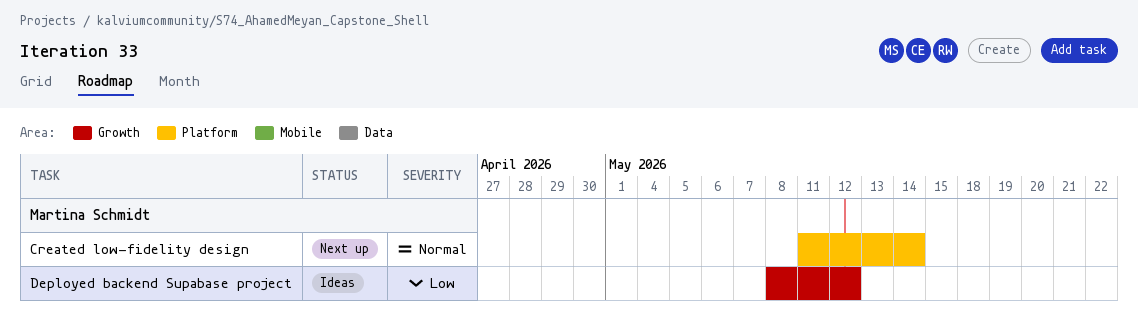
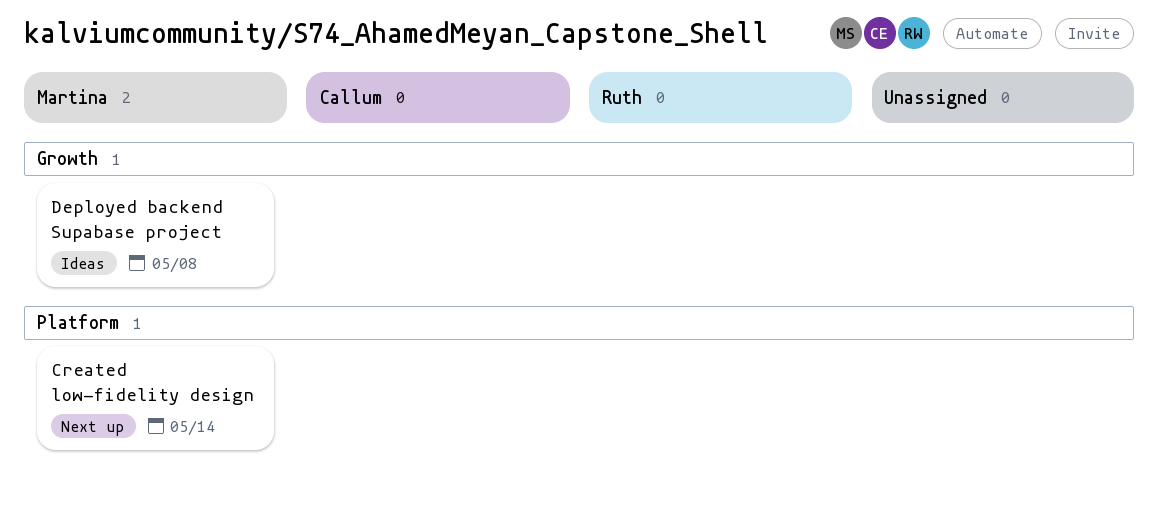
Deployed backend Supabase project, due: May 12 -> May 8

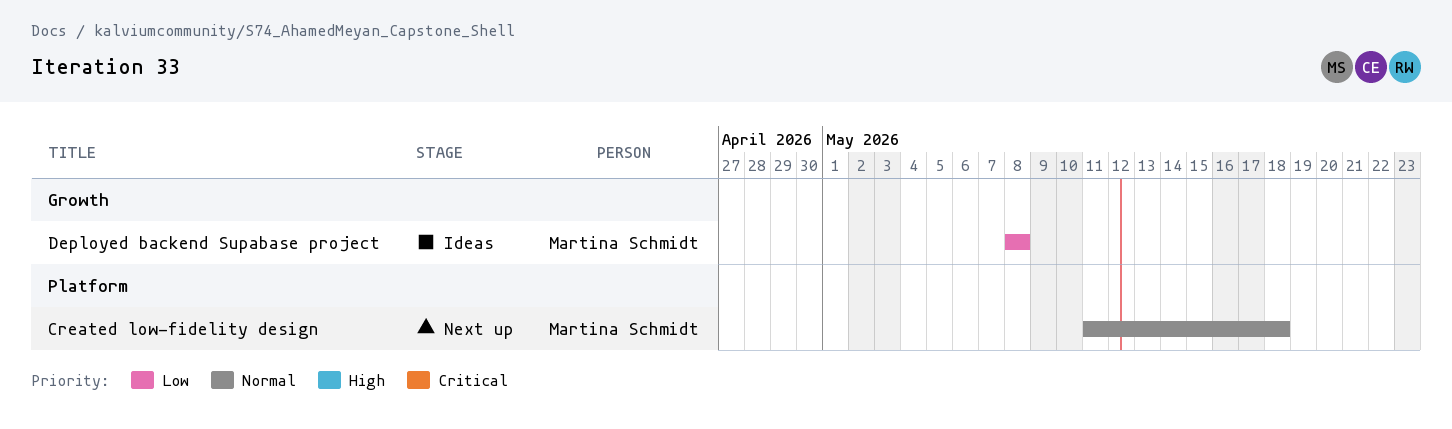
Created low-fidelity design, due: May 14 -> May 18

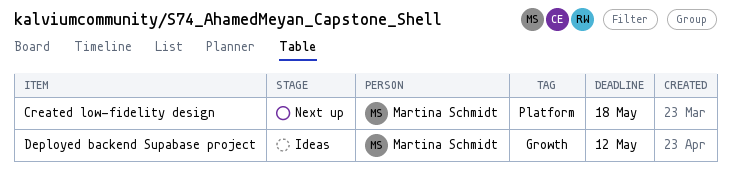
Deployed backend Supabase project, due: May 8 -> May 12

